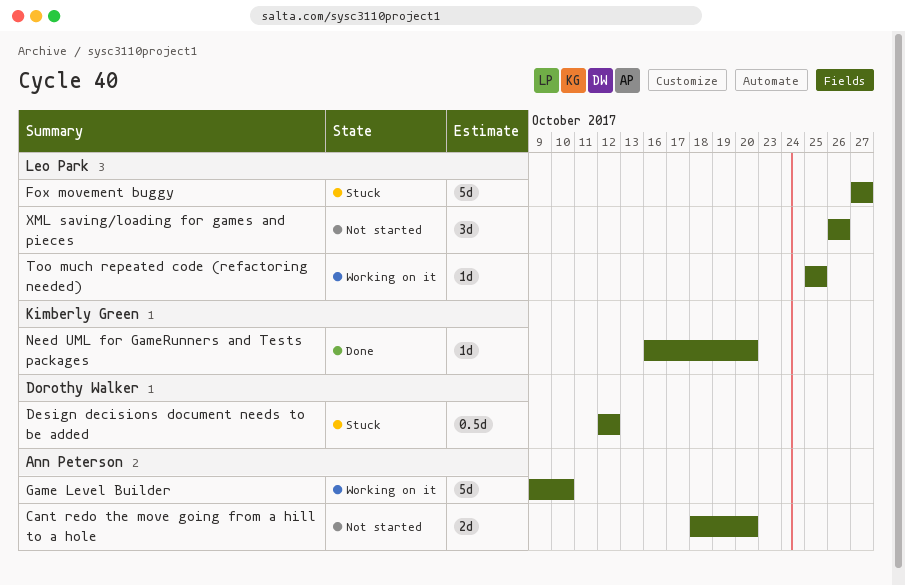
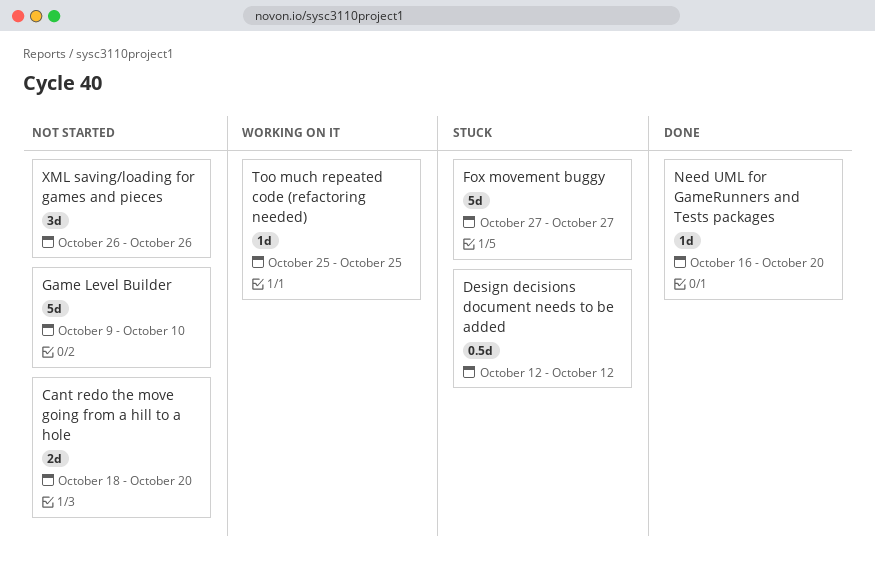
Game Level Builder, status: Working on it -> Not started

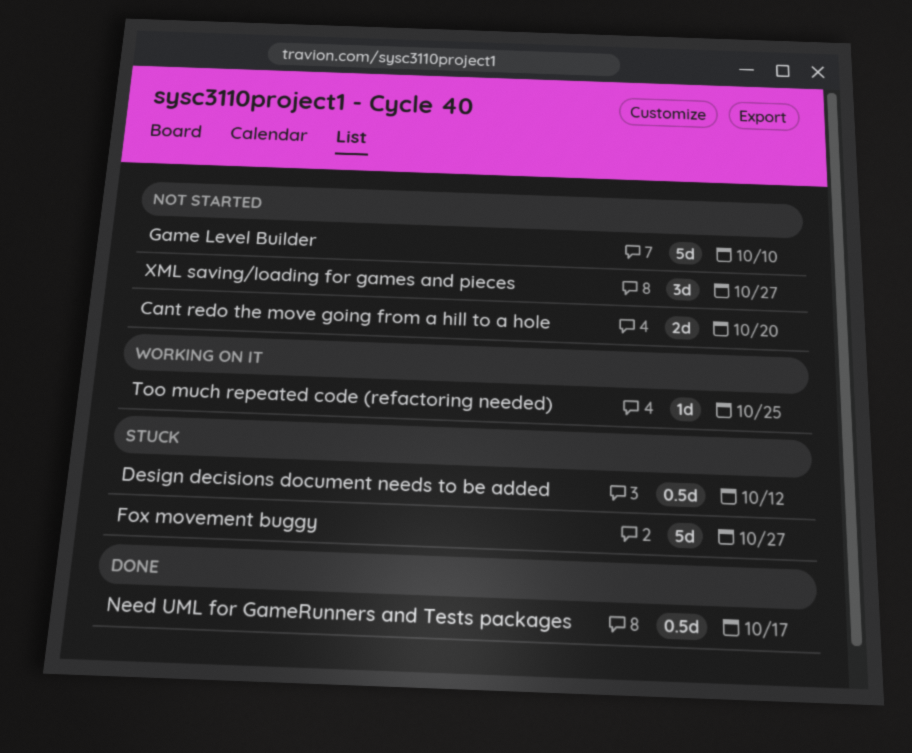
Need UML for GameRunners and Tests packages, estimate: 1d -> 0.5d
Need UML for GameRunners and Tests packages, due: Oct 20 -> Oct 17
XML saving/loading for games and pieces, due: Oct 26 -> Oct 27

